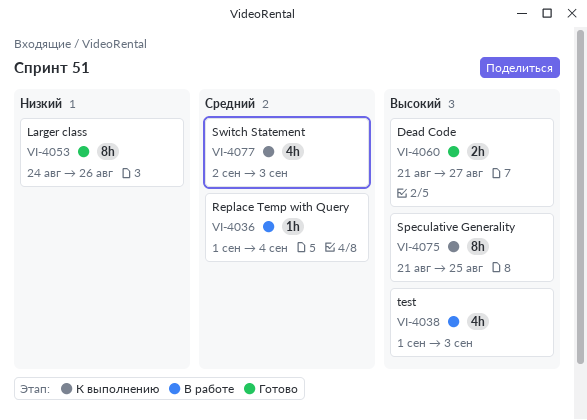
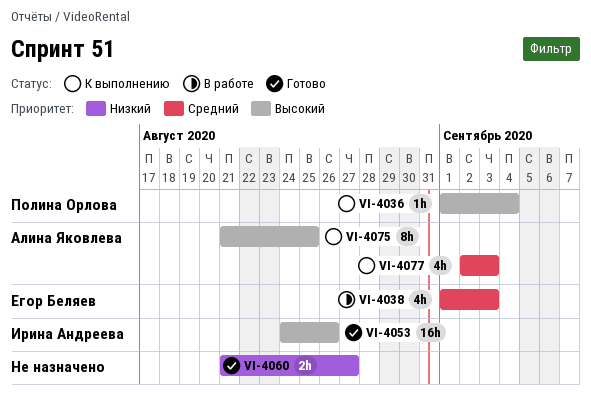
VI-4036, status: В работе -> К выполнению
VI-4036, priority: Средний -> Высокий
VI-4038, priority: Высокий -> Средний
VI-4053, priority: Низкий -> Высокий
VI-4053, estimate: 8h -> 16h
VI-4060, priority: Высокий -> Низкий

